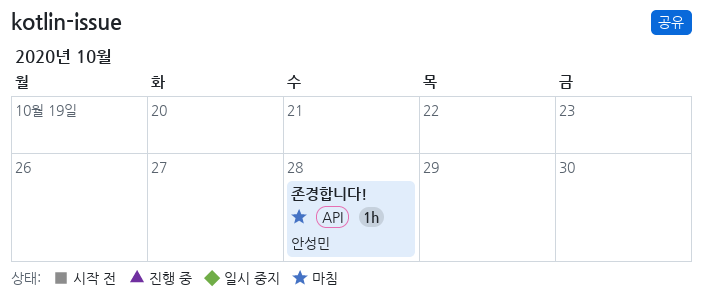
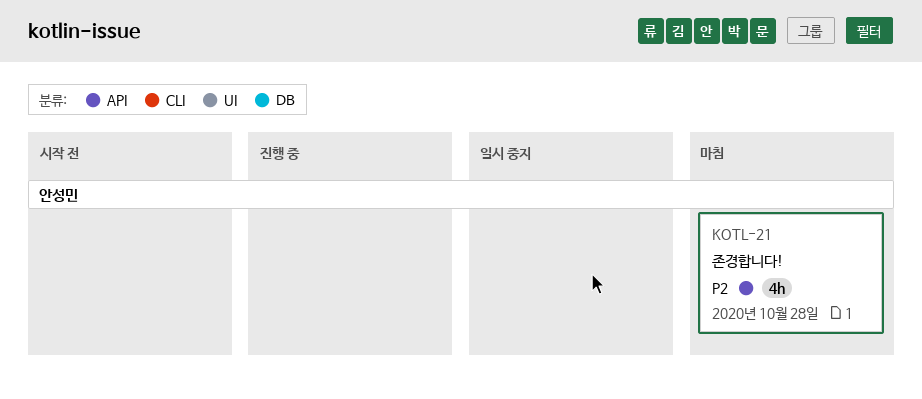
존경합니다!, estimate: 1h -> 4h

